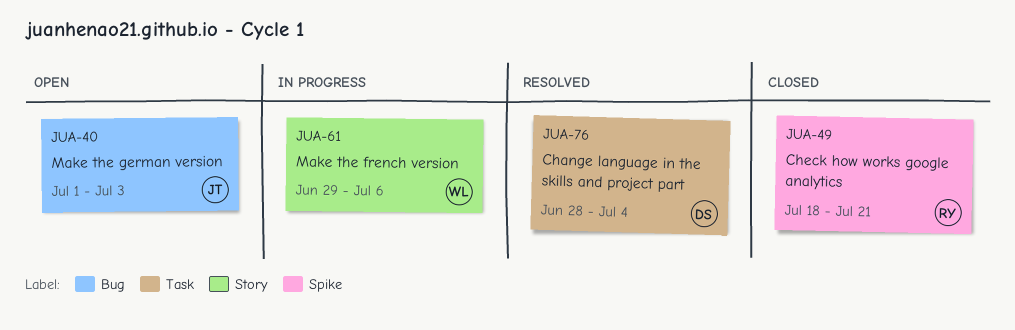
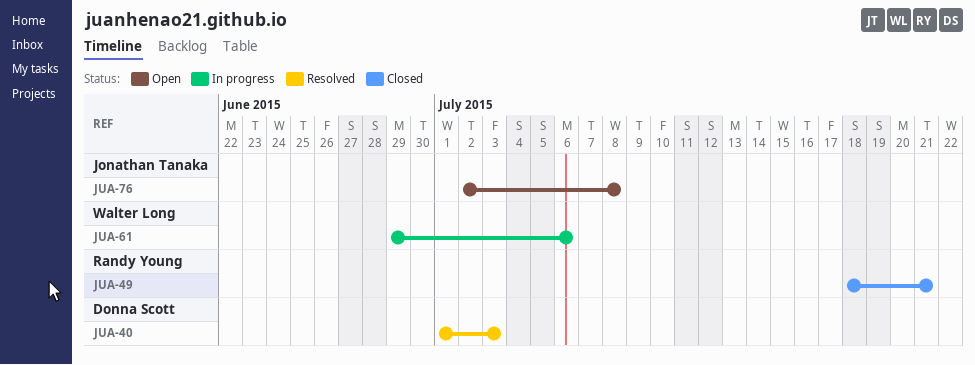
JUA-40, status: Open -> Resolved
JUA-40, owner: Jonathan Tanaka -> Donna Scott
JUA-76, status: Resolved -> Open
JUA-76, owner: Donna Scott -> Jonathan Tanaka
JUA-76, start: Jun 28 -> Jul 2
JUA-76, due: Jul 4 -> Jul 8

